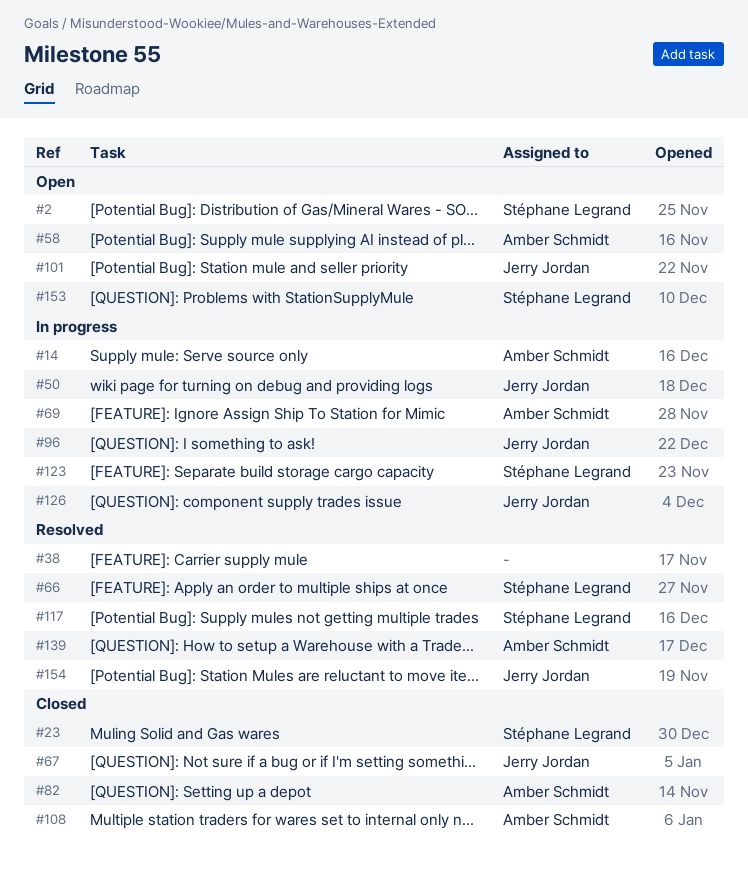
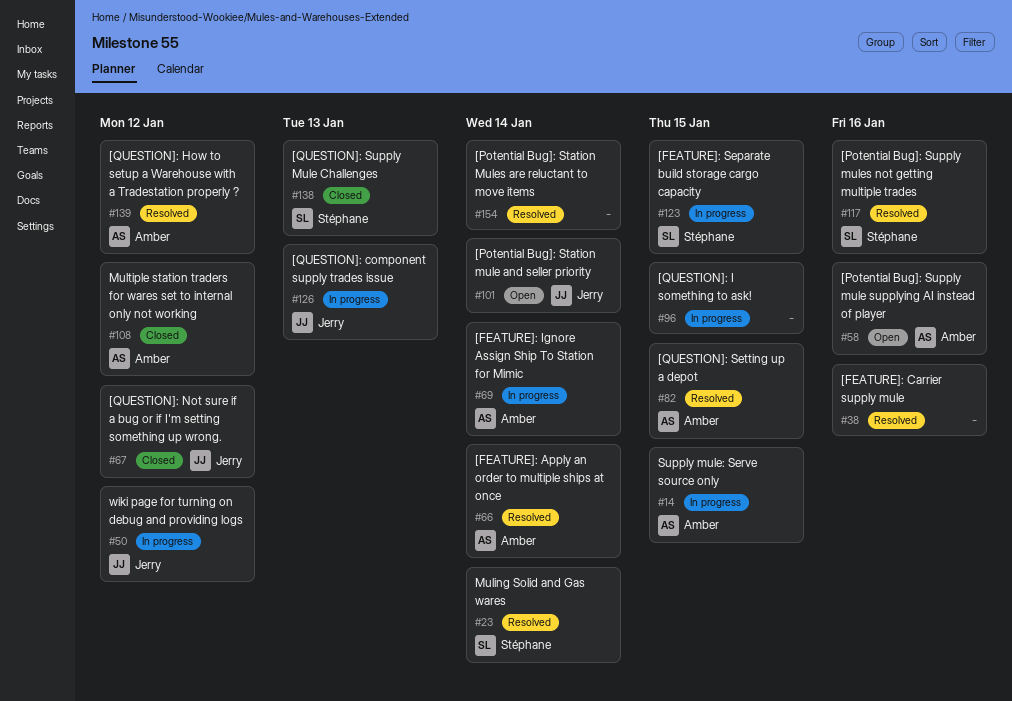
#2: present -> none
#23, status: Closed -> Resolved
#66, owner: Stéphane Legrand -> Amber Schmidt
#82, status: Closed -> Resolved
#96, owner: Jerry Jordan -> none
#138: none -> present
#153: present -> none
#154, owner: Jerry Jordan -> none

